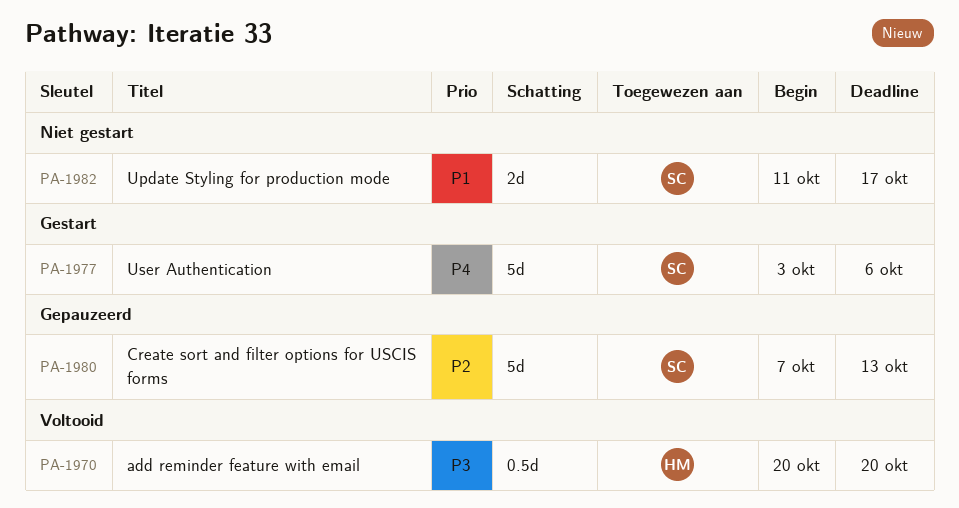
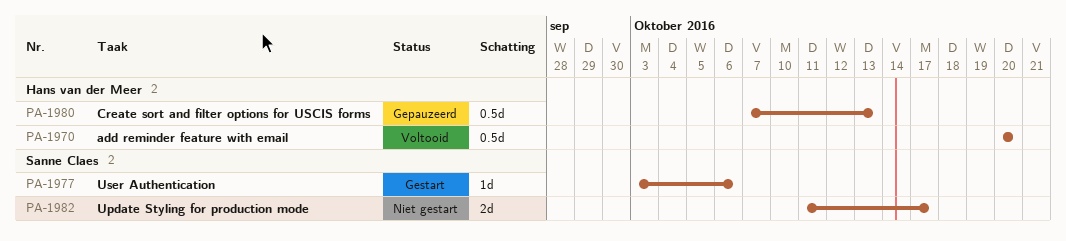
PA-1977, estimate: 5d -> 1d
PA-1980, owner: Sanne Claes -> Hans van der Meer
PA-1980, estimate: 5d -> 0.5d

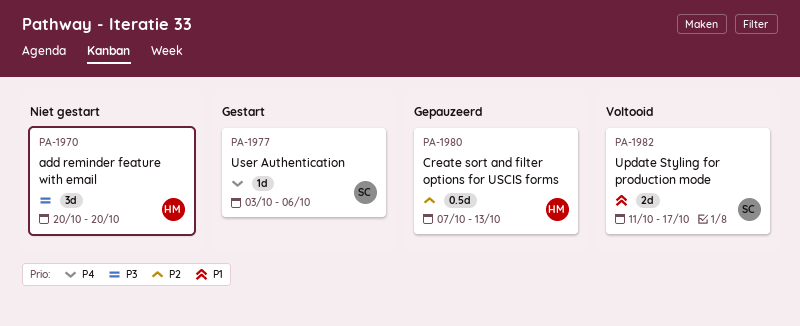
PA-1970, status: Voltooid -> Niet gestart
PA-1970, estimate: 0.5d -> 3d
PA-1982, status: Niet gestart -> Voltooid

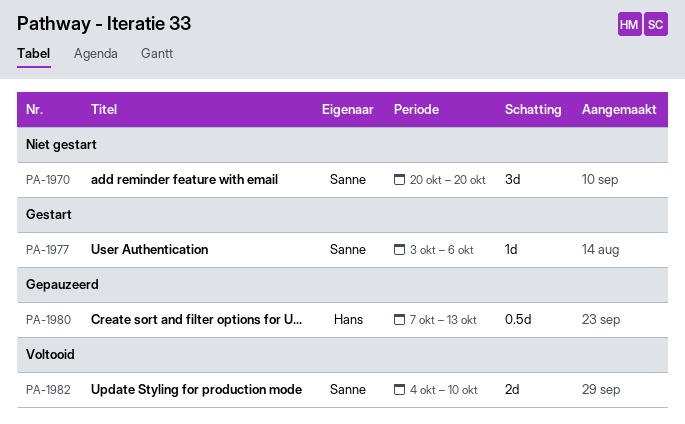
PA-1970, owner: Hans -> Sanne
PA-1982, start: Oct 11 -> Oct 4
PA-1982, due: Oct 17 -> Oct 10

